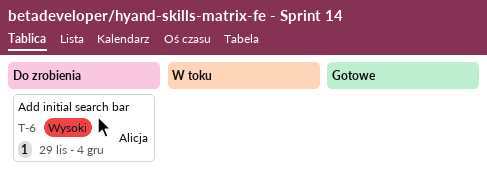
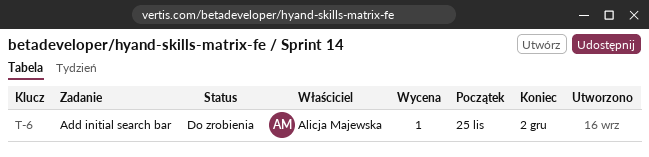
T-6, start: Nov 29 -> Nov 25
T-6, due: Dec 4 -> Dec 2

